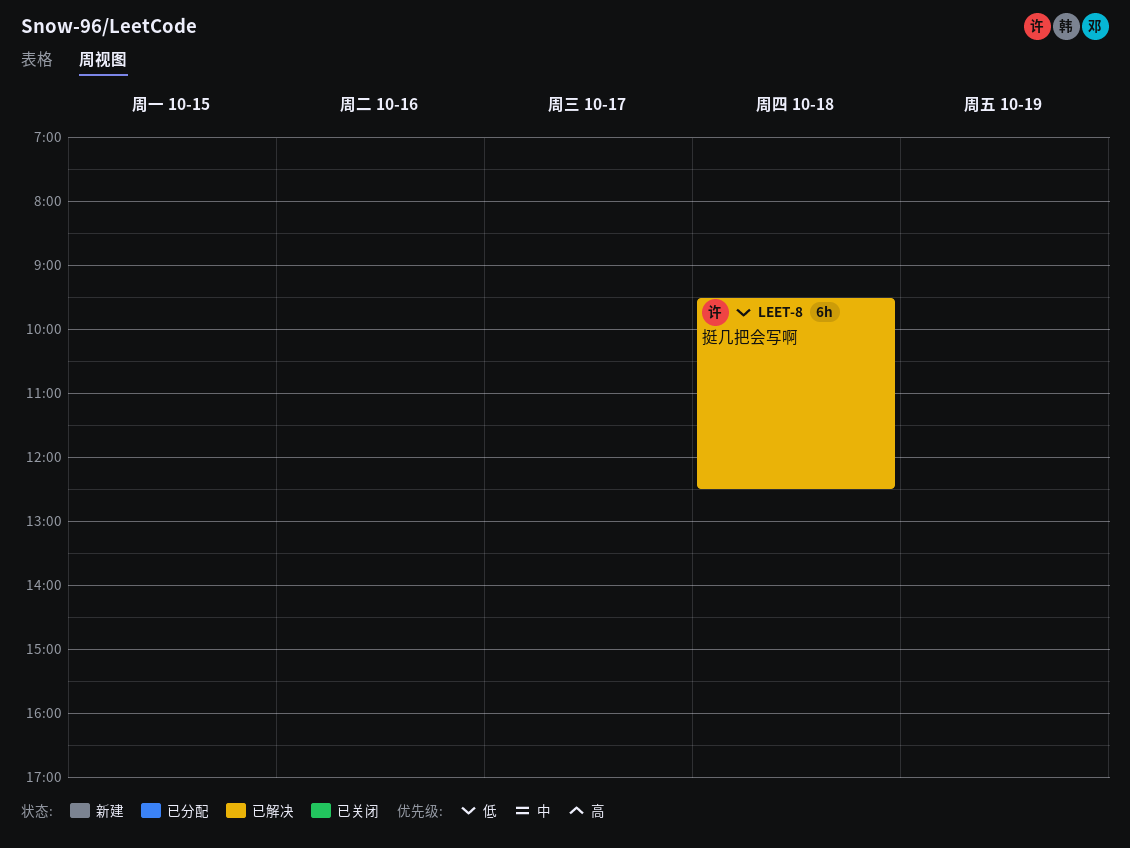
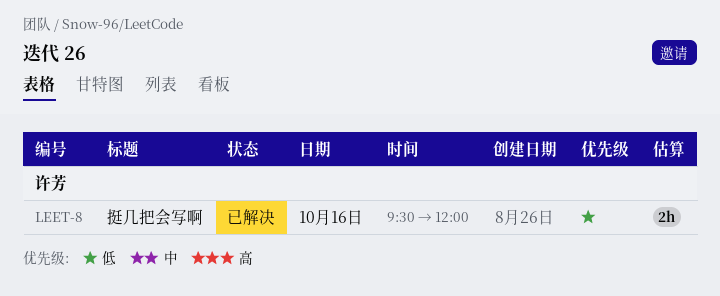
LEET-8, estimate: 6h -> 2h
LEET-8, day: Oct 18 -> Oct 16
LEET-8, ends: 12:30 -> 12:00

